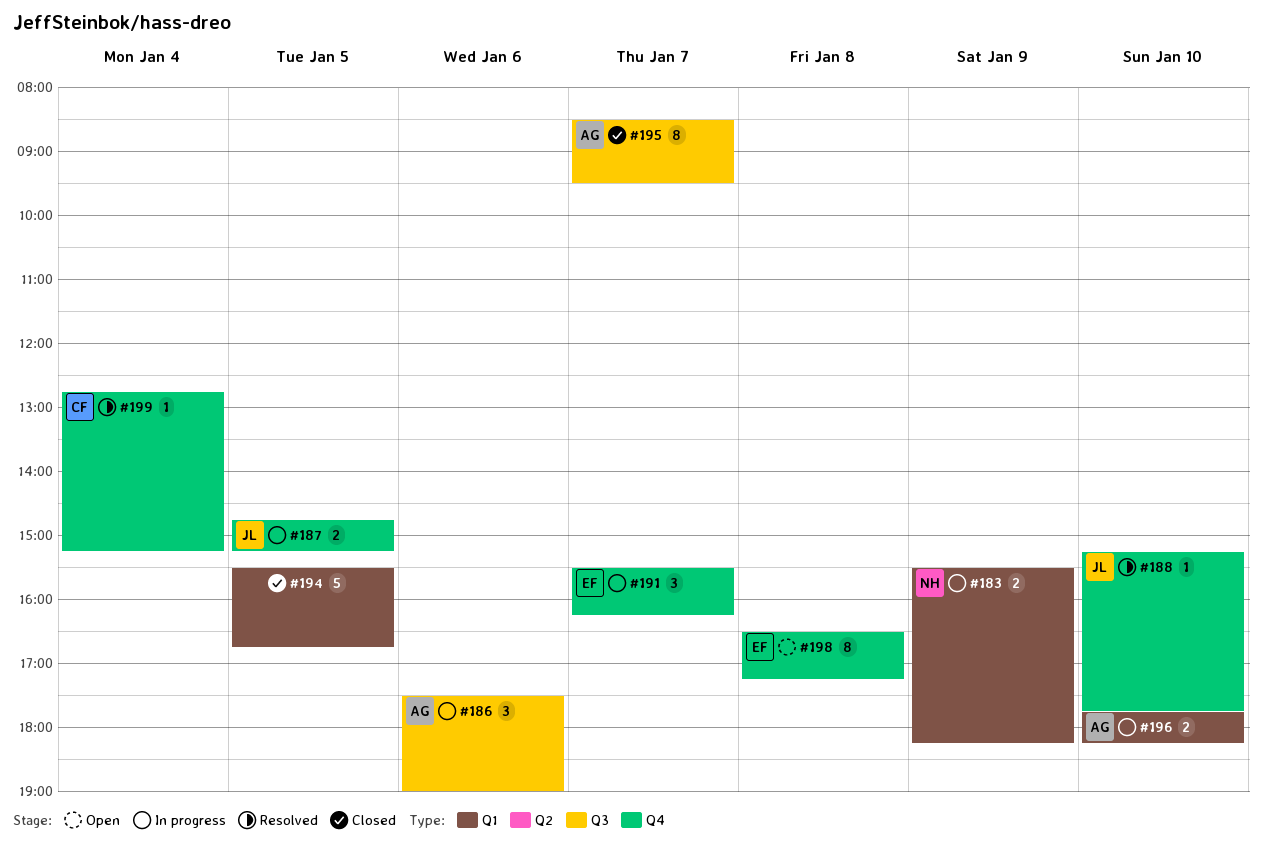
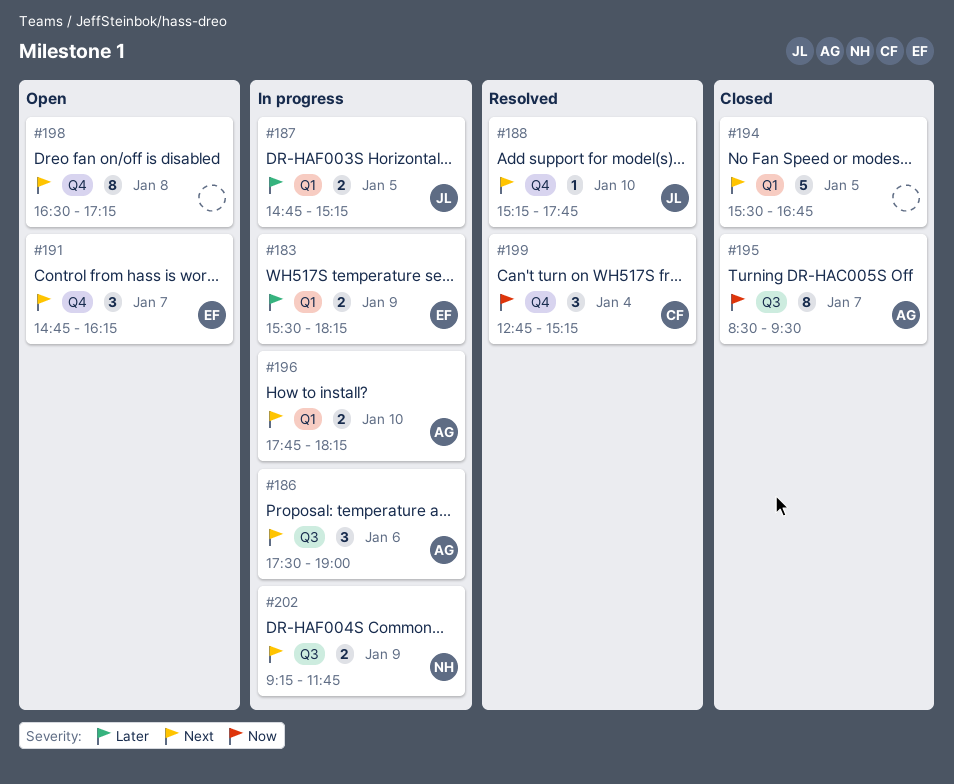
#183, owner: NH -> EF
#187, label: Q4 -> Q1
#191, status: In progress -> Open
#191, begins: 15:30 -> 14:45
#198, owner: EF -> none
#199, estimate: 1 -> 3
#202: none -> present

